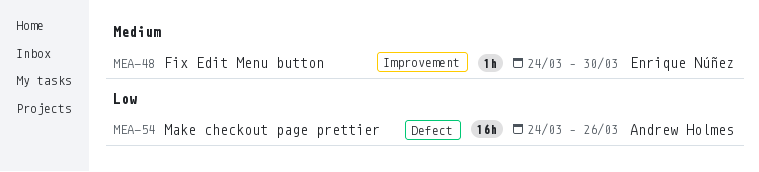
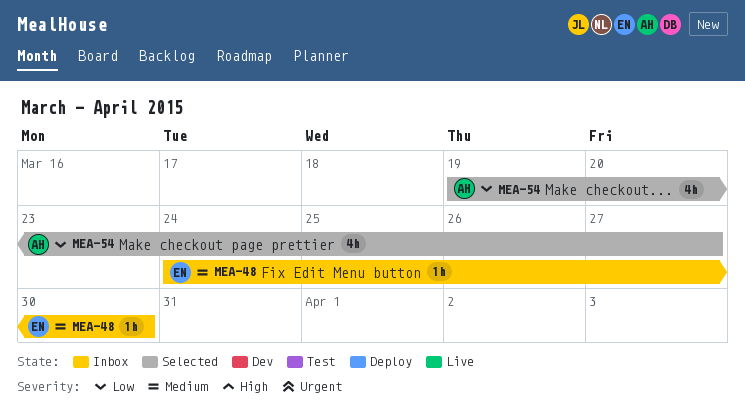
MEA-54, estimate: 16h -> 4h
MEA-54, start: Mar 24 -> Mar 19
MEA-54, due: Mar 26 -> Mar 27

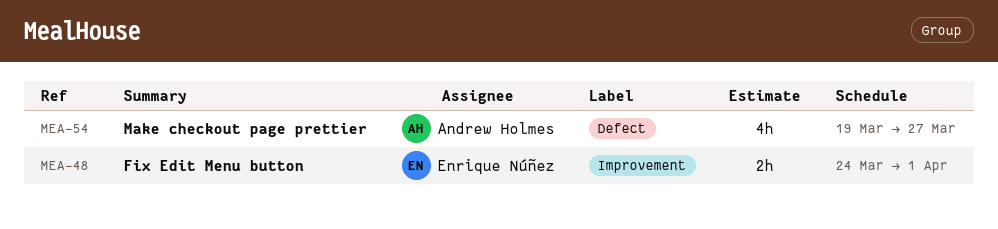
MEA-48, estimate: 1h -> 2h
MEA-48, due: Mar 30 -> Apr 1

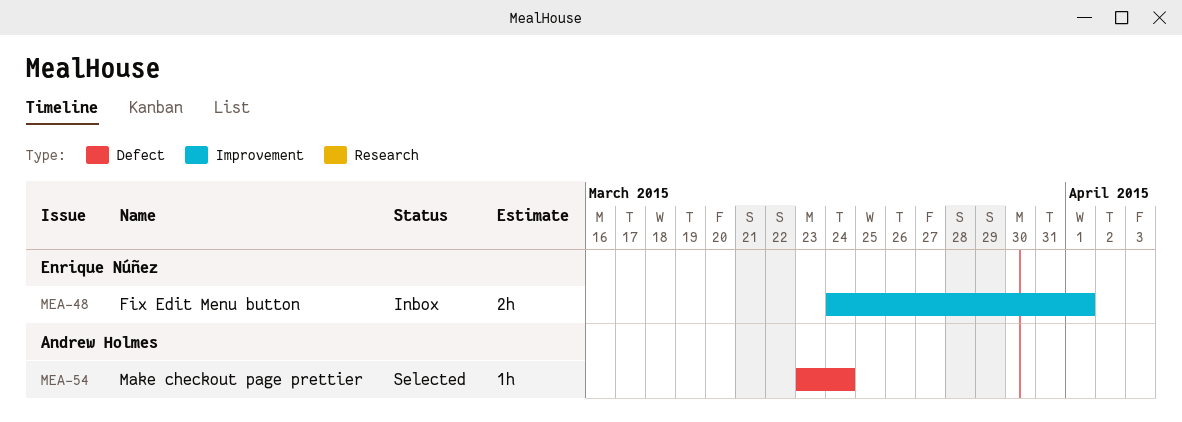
MEA-54, estimate: 4h -> 1h
MEA-54, start: Mar 19 -> Mar 23
MEA-54, due: Mar 27 -> Mar 24

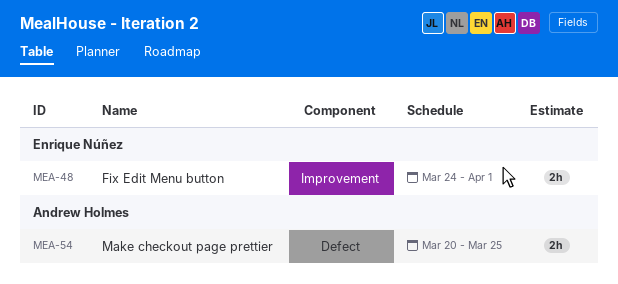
MEA-54, estimate: 1h -> 2h
MEA-54, start: Mar 23 -> Mar 20
MEA-54, due: Mar 24 -> Mar 25

